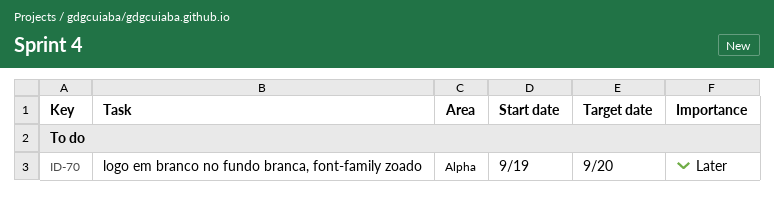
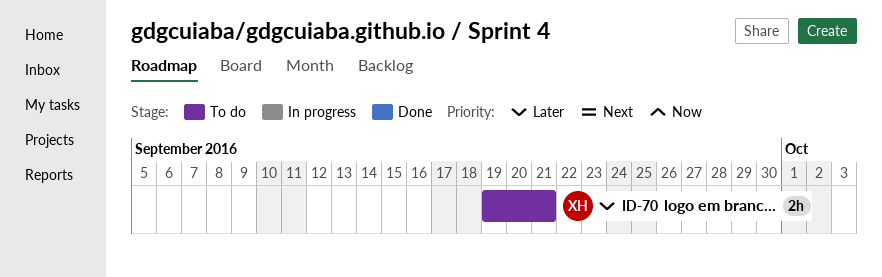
ID-70, due: Sep 20 -> Sep 21

